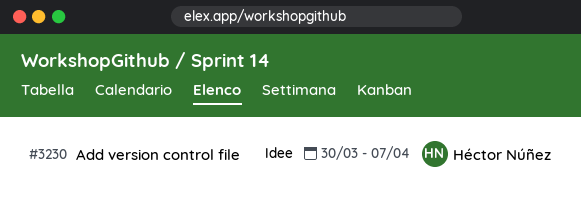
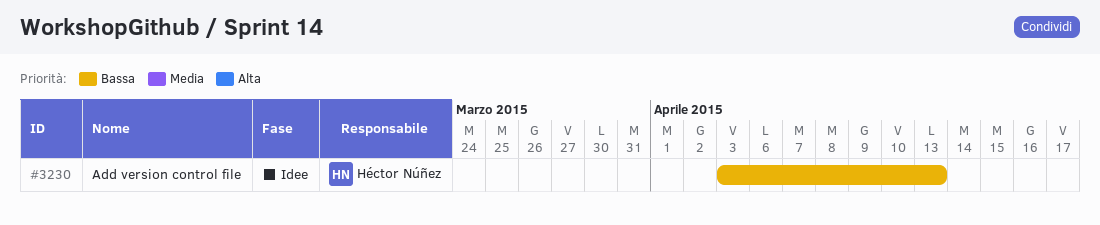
#3230, start: Mar 30 -> Apr 3
#3230, due: Apr 7 -> Apr 13

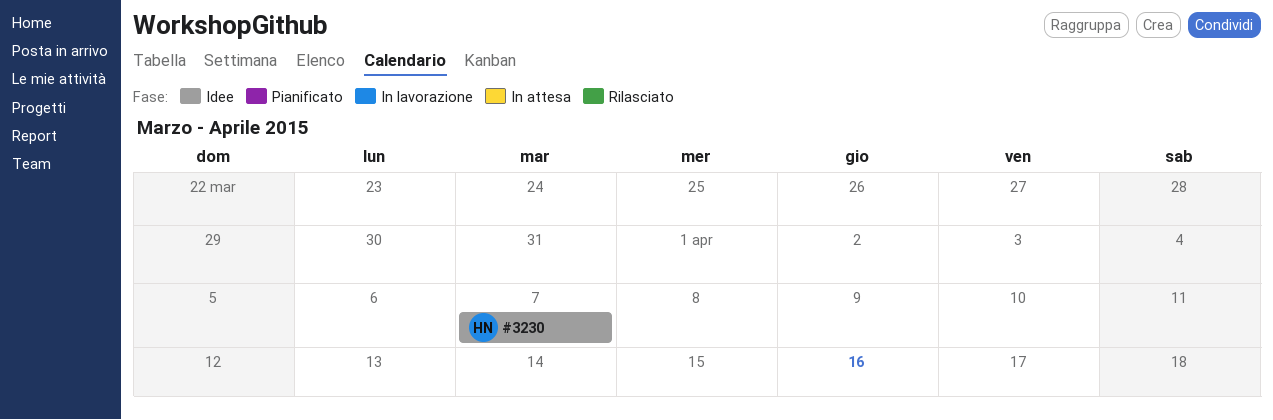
#3230, start: Apr 3 -> Apr 7
#3230, due: Apr 13 -> Apr 7

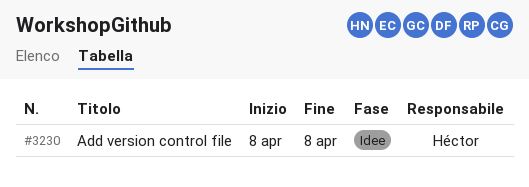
#3230, start: Apr 7 -> Apr 8
#3230, due: Apr 7 -> Apr 8

